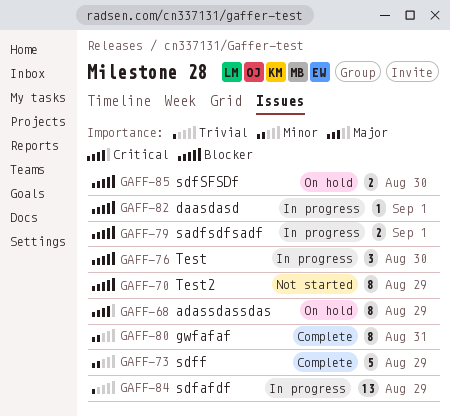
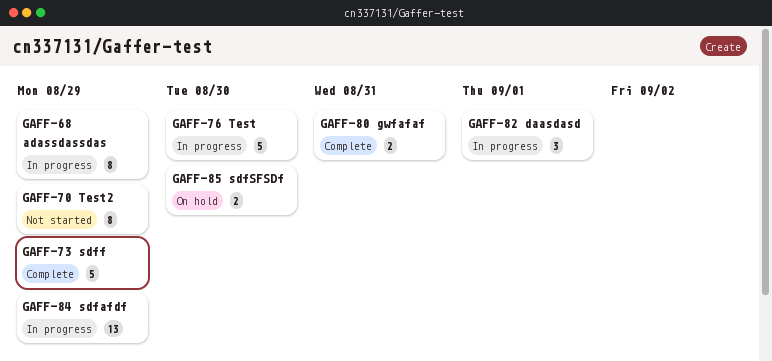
GAFF-68, status: On hold -> In progress
GAFF-76, estimate: 3 -> 5
GAFF-79: present -> none
GAFF-80, estimate: 8 -> 2
GAFF-82, estimate: 1 -> 3

